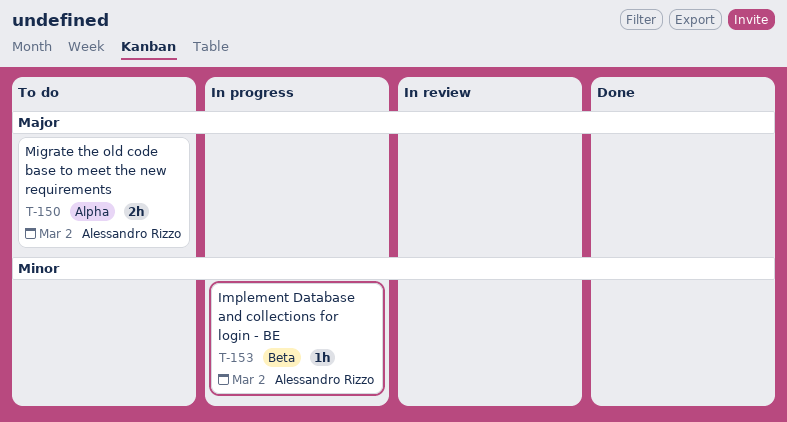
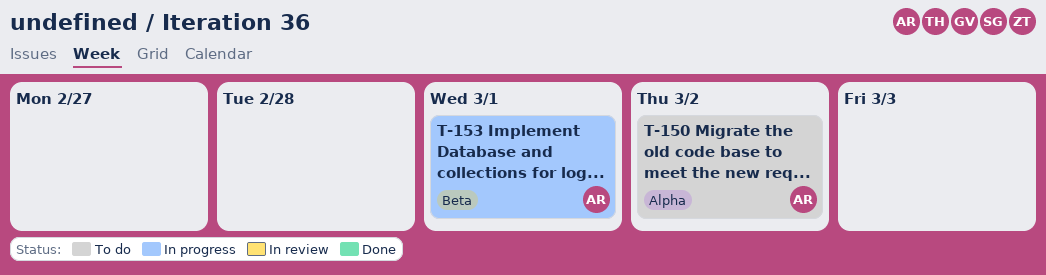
T-153, due: Mar 2 -> Mar 1

